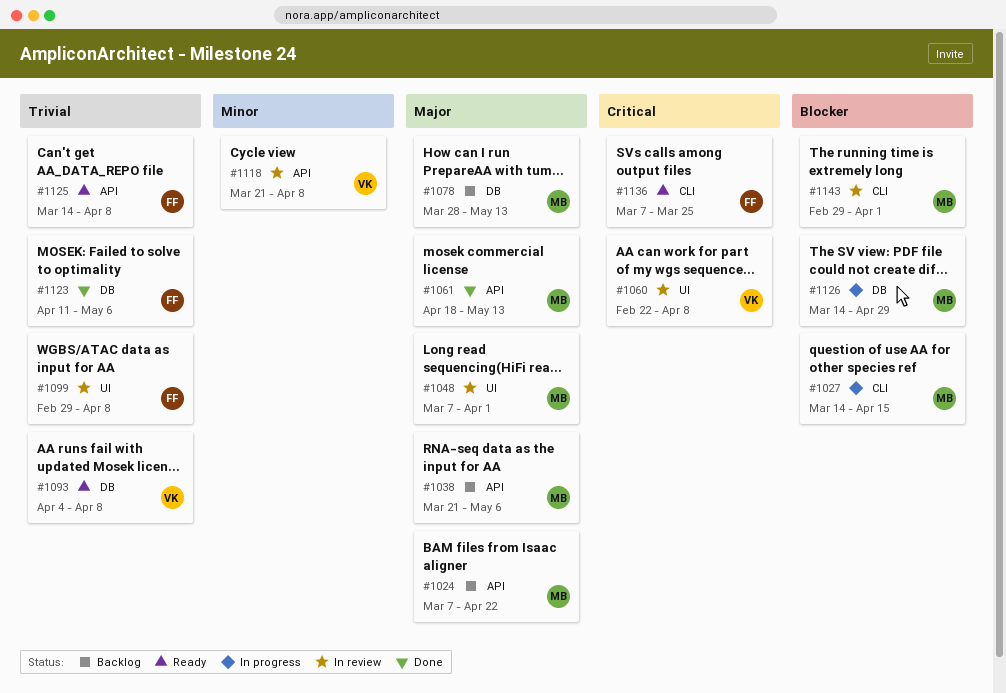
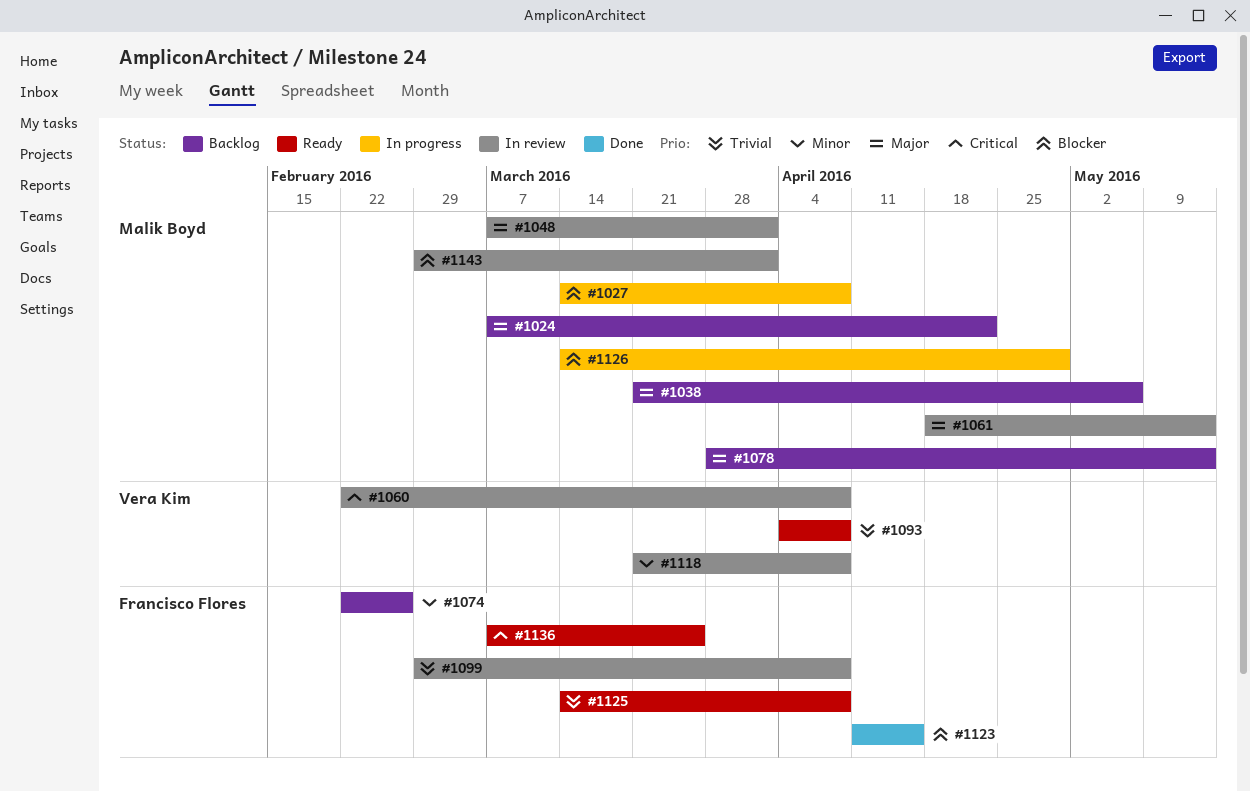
#1027, due: Apr 15 -> Apr 8
#1061, status: Done -> In review
#1074: none -> present
#1123, priority: Trivial -> Blocker
#1123, due: May 6 -> Apr 15

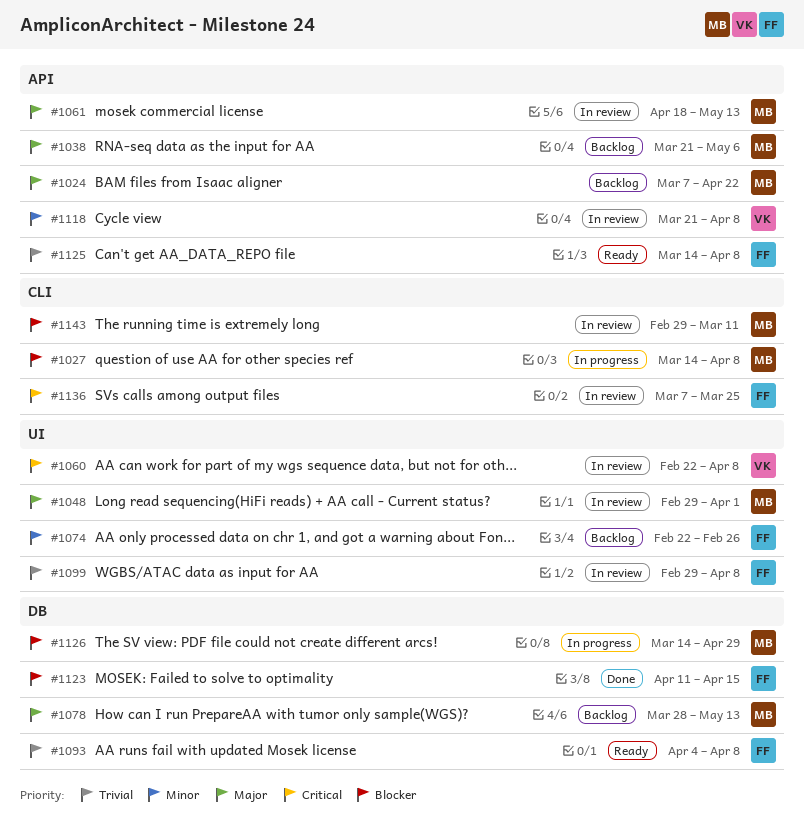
#1048, start: Mar 7 -> Feb 29
#1093, owner: Vera Kim -> Francisco Flores
#1136, status: Ready -> In review
#1143, due: Apr 1 -> Mar 11

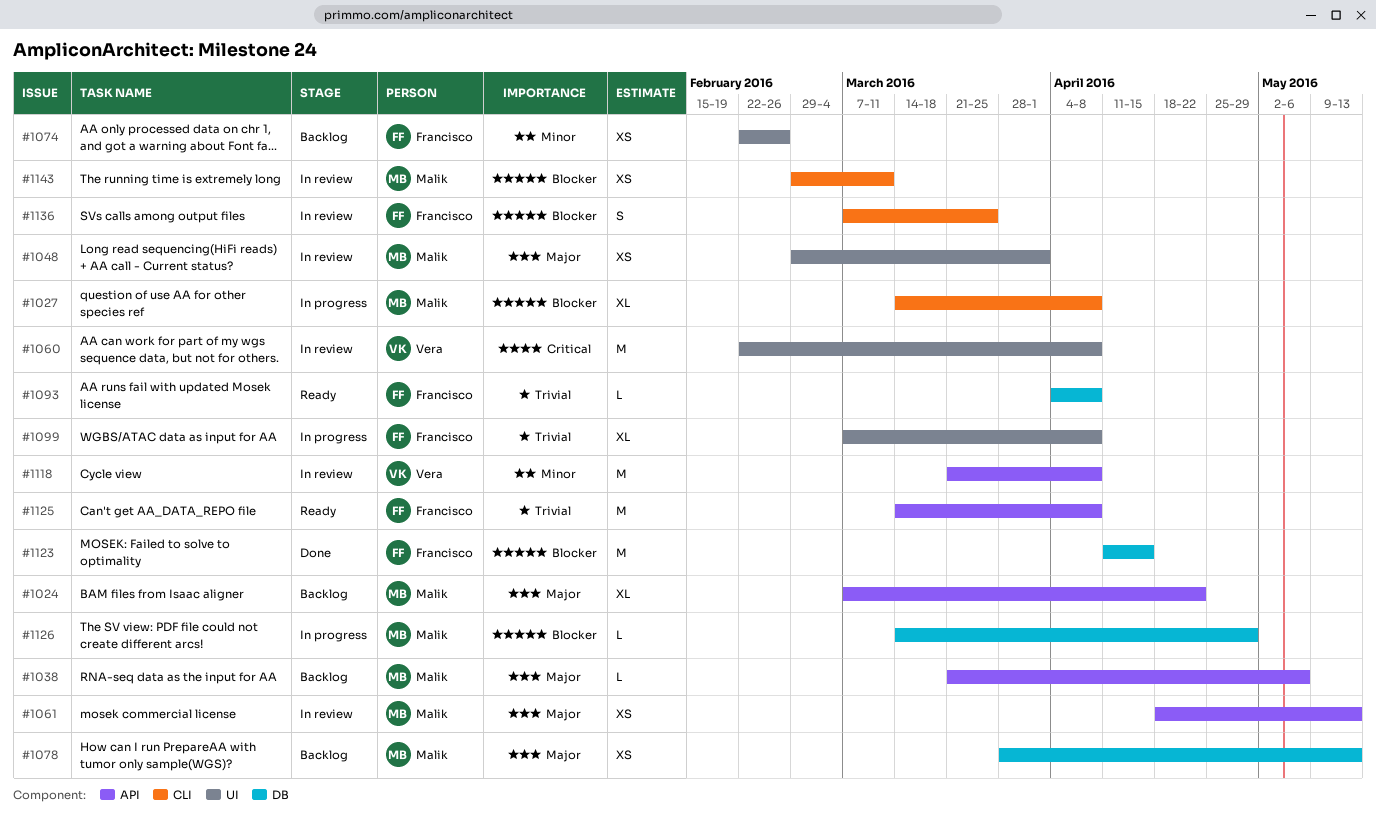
#1099, status: In review -> In progress
#1099, start: Feb 29 -> Mar 7
#1136, priority: Critical -> Blocker

